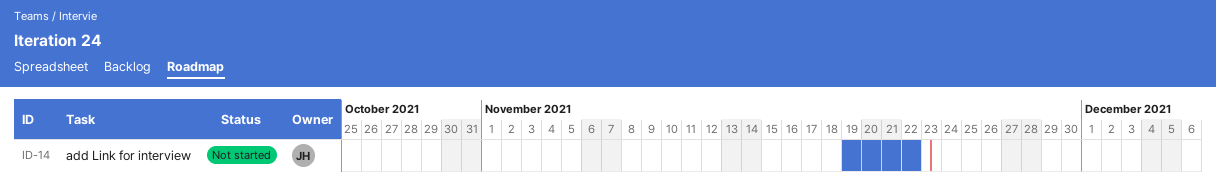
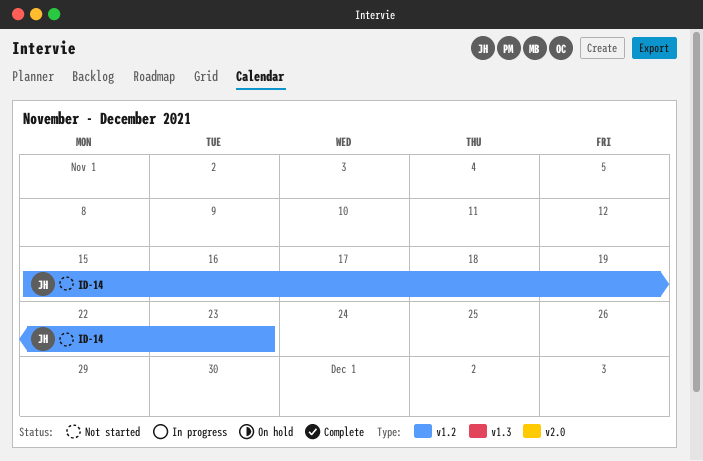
ID-14, start: Nov 19 -> Nov 15
ID-14, due: Nov 22 -> Nov 23

